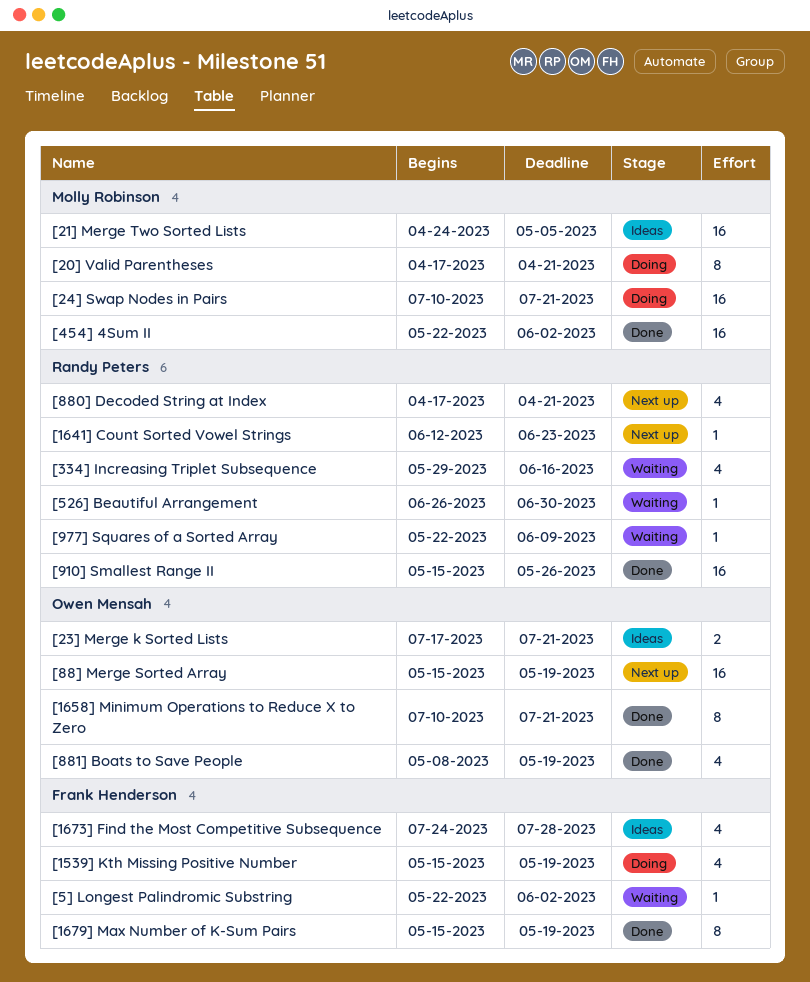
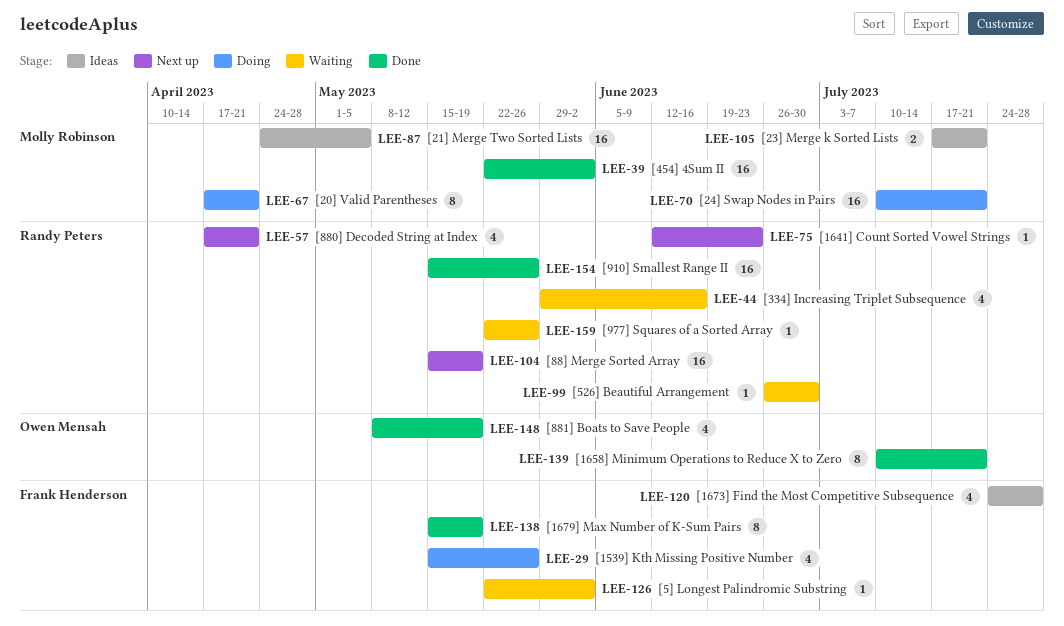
[1539] Kth Missing Positive Number, due: May 19 -> May 26
[23] Merge k Sorted Lists, owner: Owen Mensah -> Molly Robinson
[88] Merge Sorted Array, owner: Owen Mensah -> Randy Peters
[977] Squares of a Sorted Array, due: Jun 9 -> May 26

